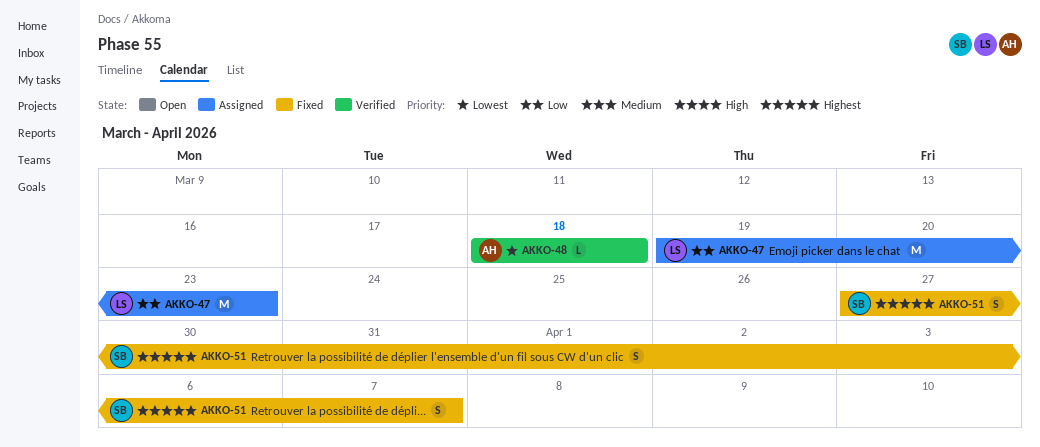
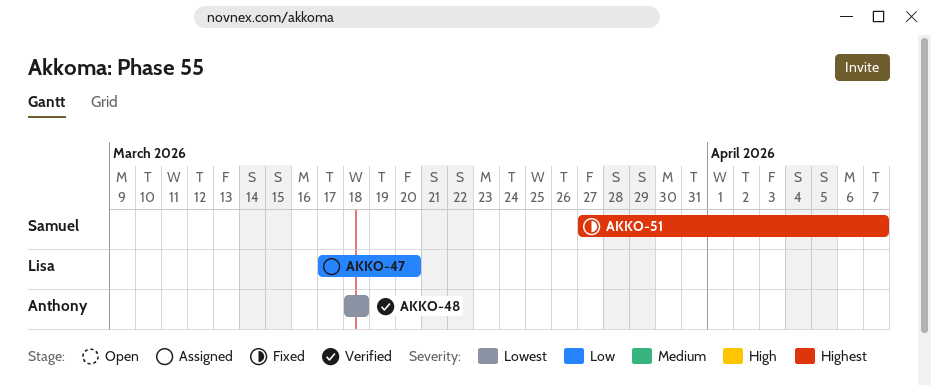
AKKO-47, start: Mar 19 -> Mar 17
AKKO-47, due: Mar 23 -> Mar 20

